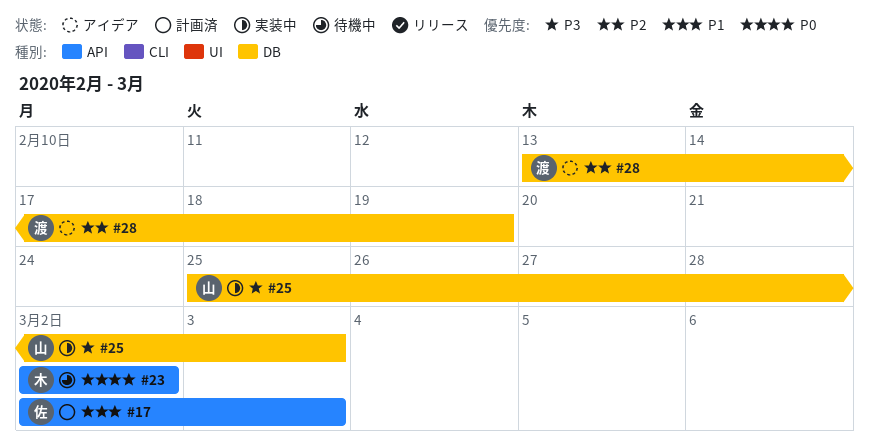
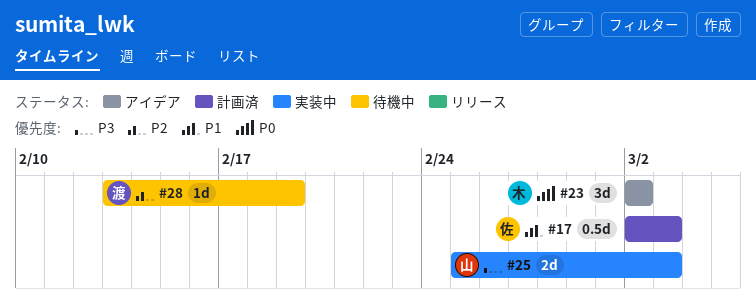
#23, status: 待機中 -> アイデア
#28, status: アイデア -> 待機中

